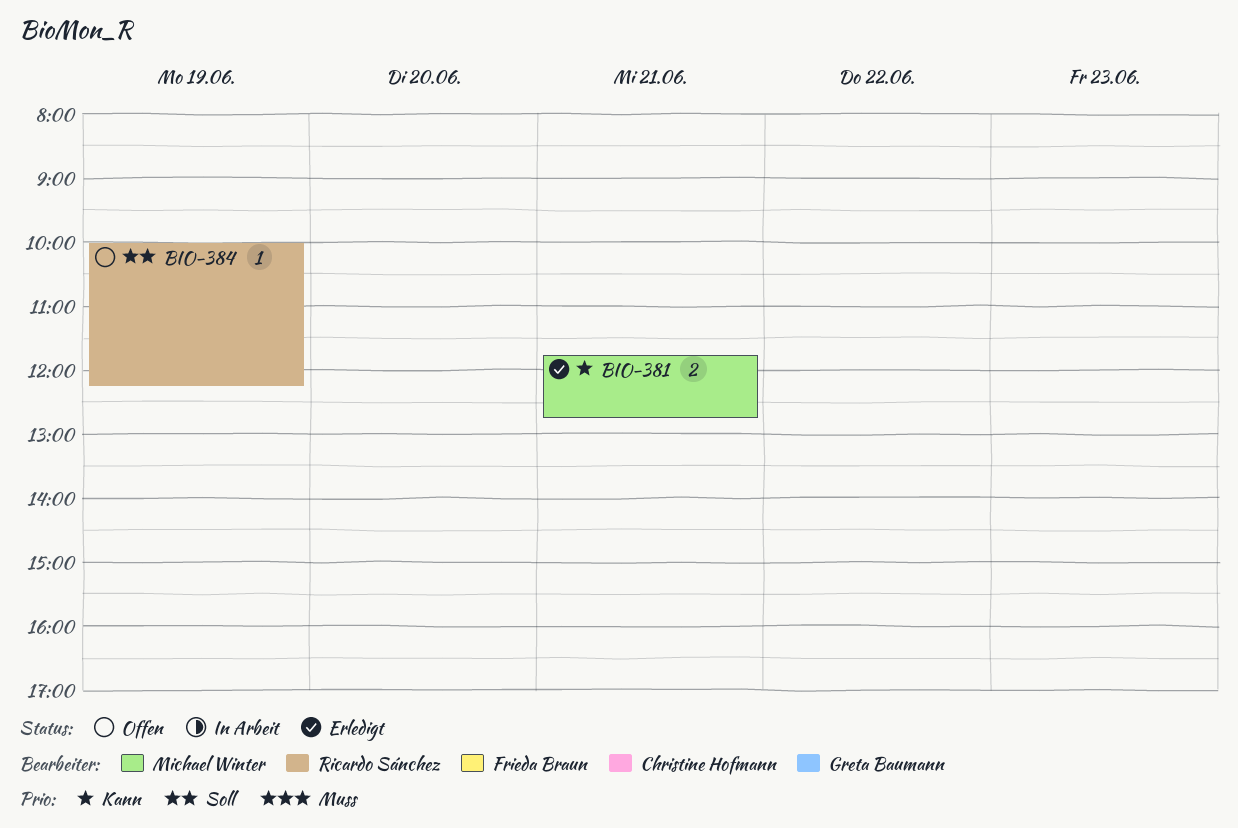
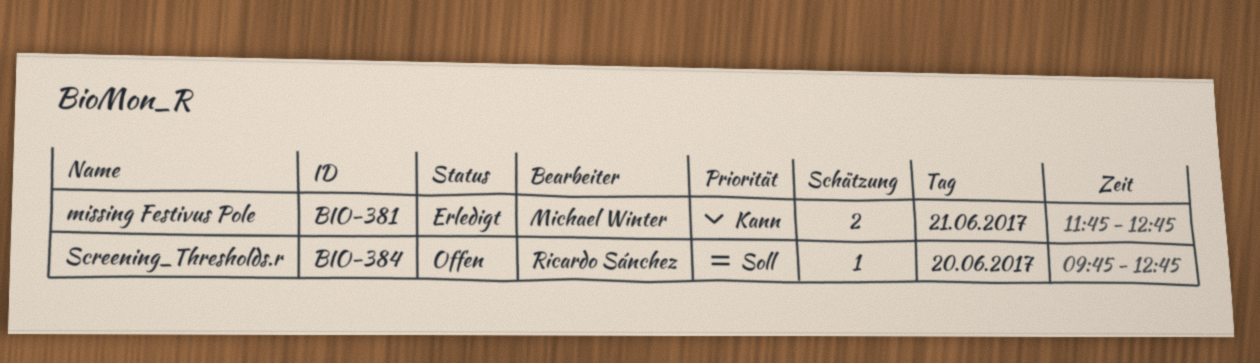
BIO-384, day: Jun 19 -> Jun 20
BIO-384, begins: 10:00 -> 09:45
BIO-384, ends: 12:15 -> 12:45

